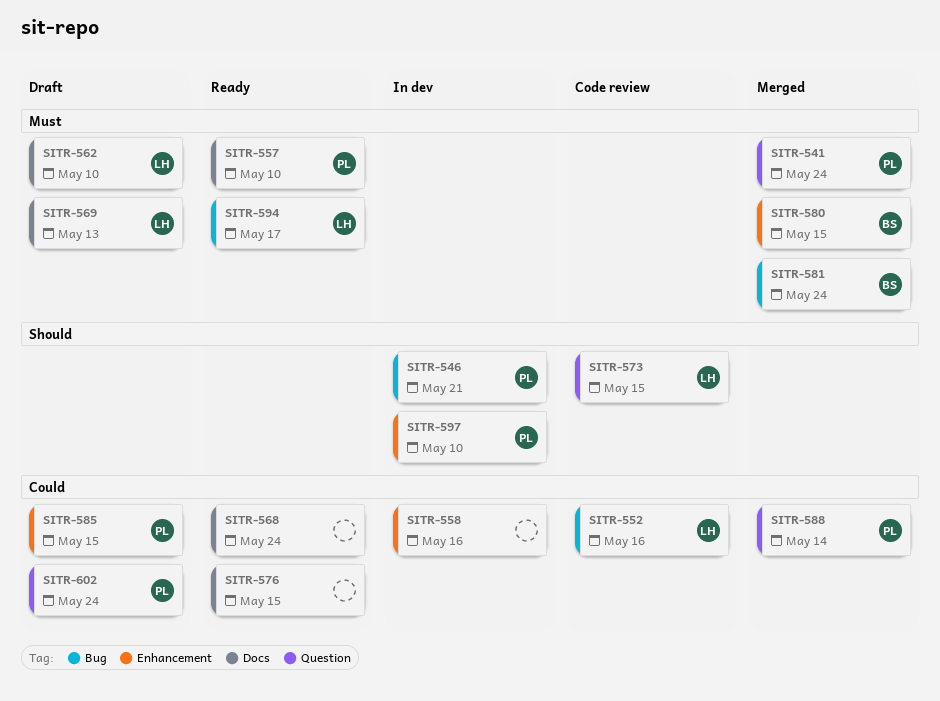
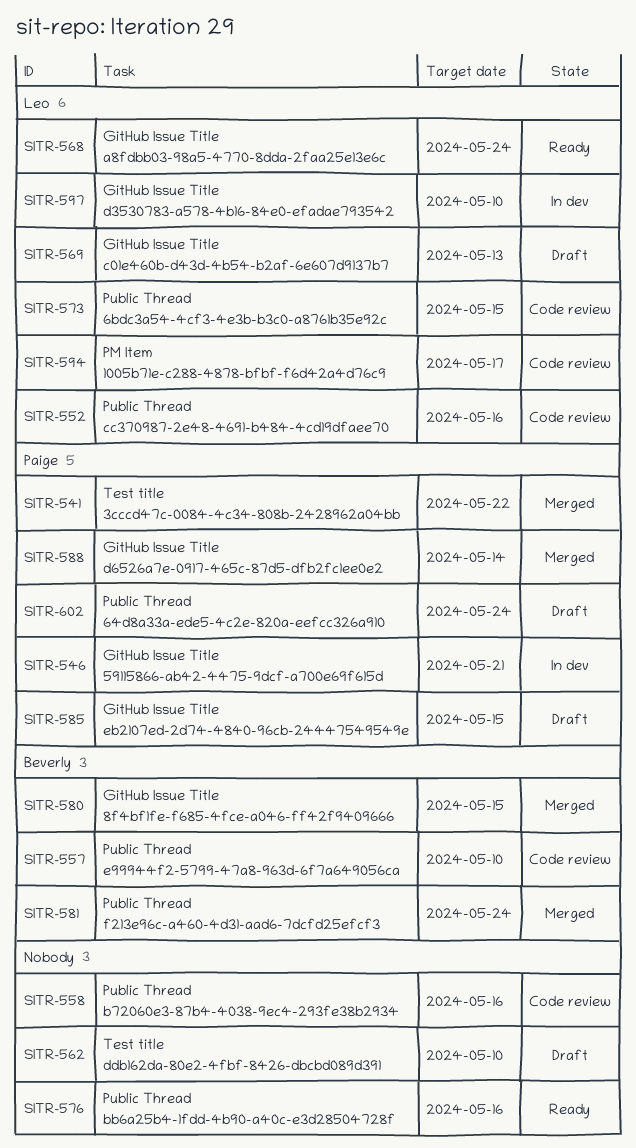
SITR-541, due: May 24 -> May 22
SITR-557, status: Ready -> Code review
SITR-557, owner: Paige -> Beverly
SITR-558, status: In dev -> Code review
SITR-562, owner: Leo -> none
SITR-568, owner: none -> Leo
SITR-576, due: May 15 -> May 16
SITR-594, status: Ready -> Code review
SITR-597, owner: Paige -> Leo

